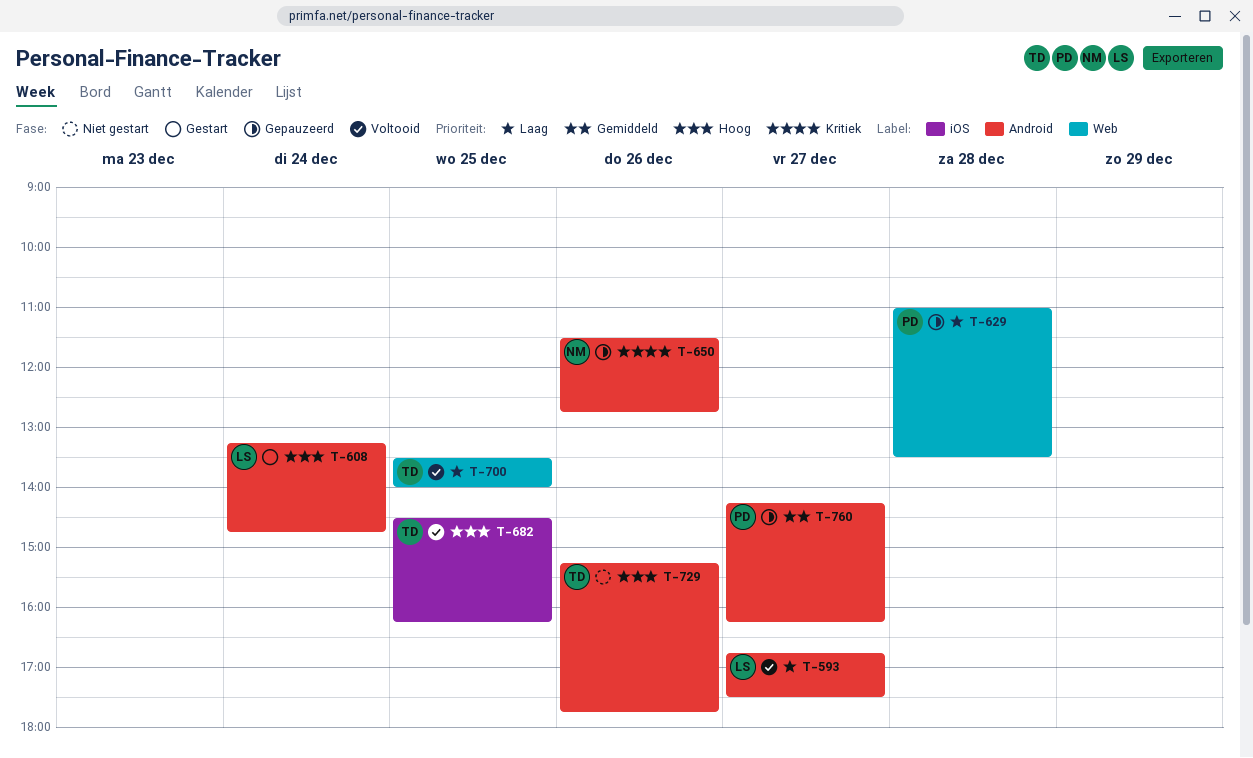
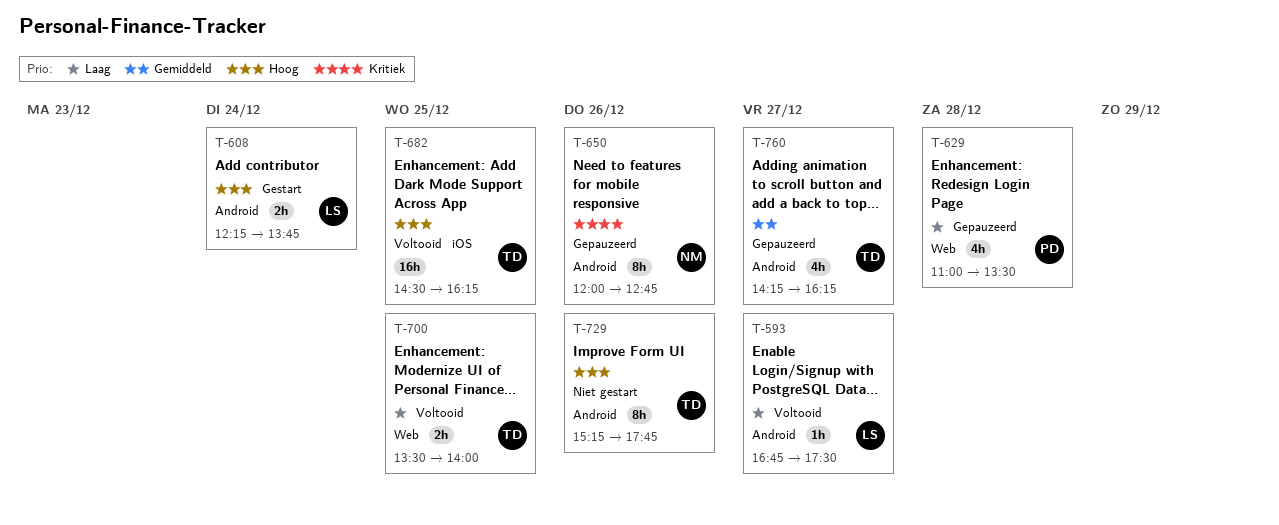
T-608, begins: 13:15 -> 12:15
T-608, ends: 14:45 -> 13:45
T-650, begins: 11:30 -> 12:00
T-760, owner: PD -> TD

